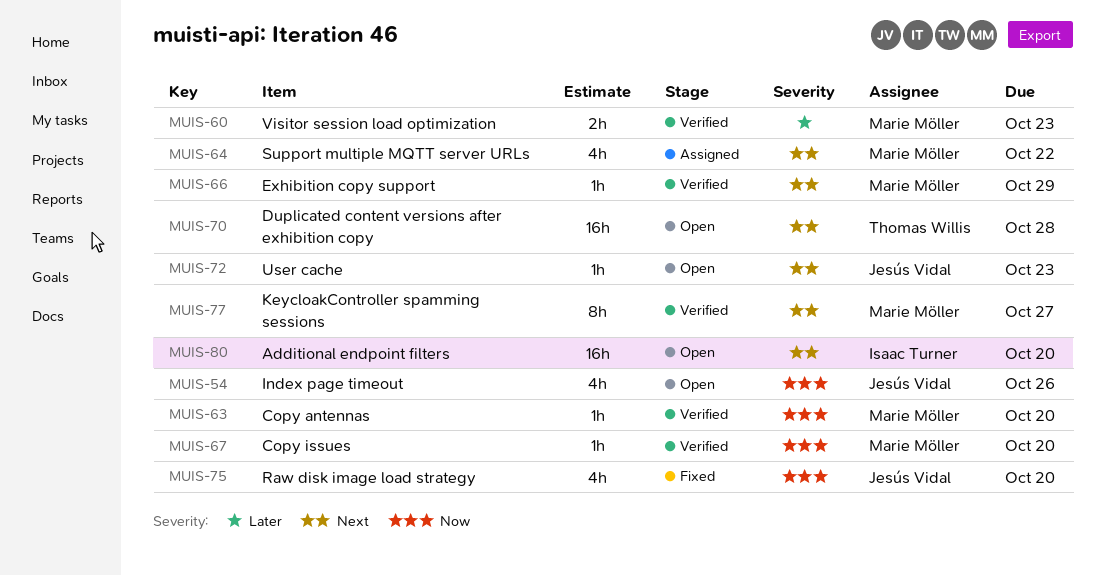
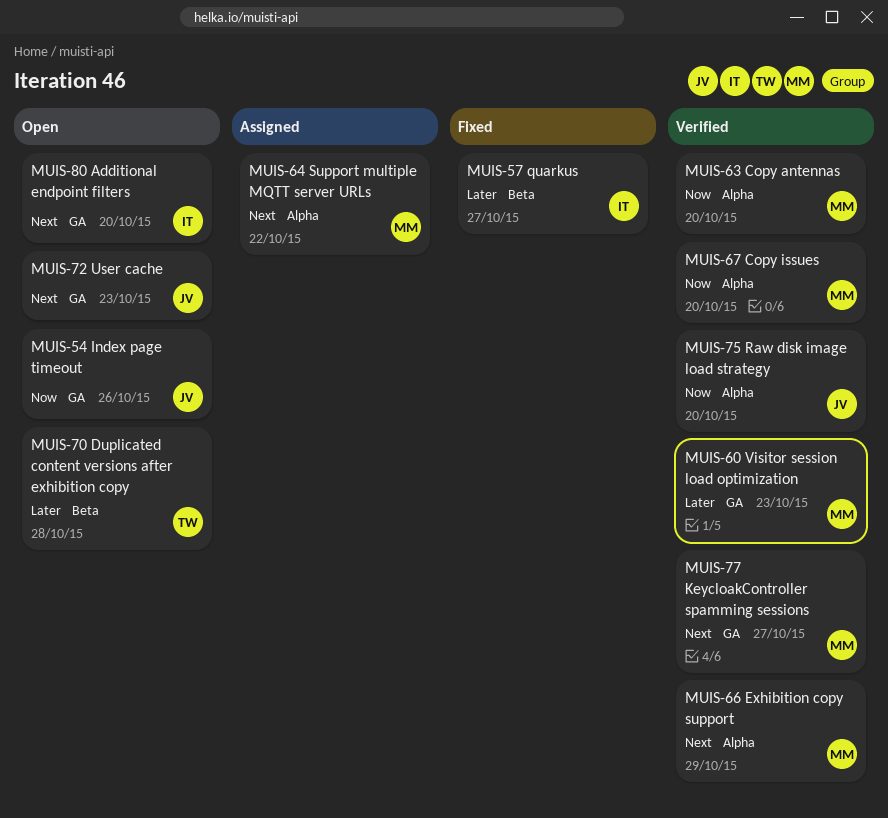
MUIS-57: none -> present
MUIS-70, priority: Next -> Later
MUIS-75, status: Fixed -> Verified

